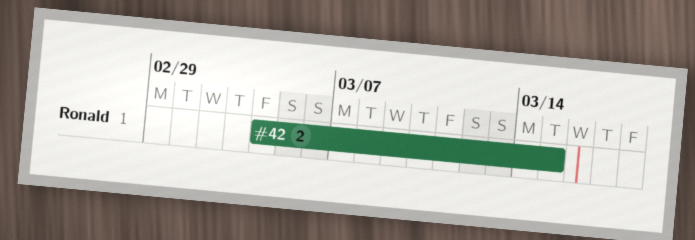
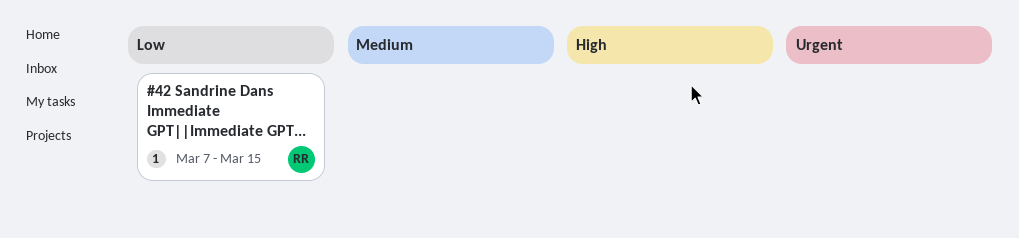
#42, estimate: 2 -> 1
#42, start: Mar 4 -> Mar 7

